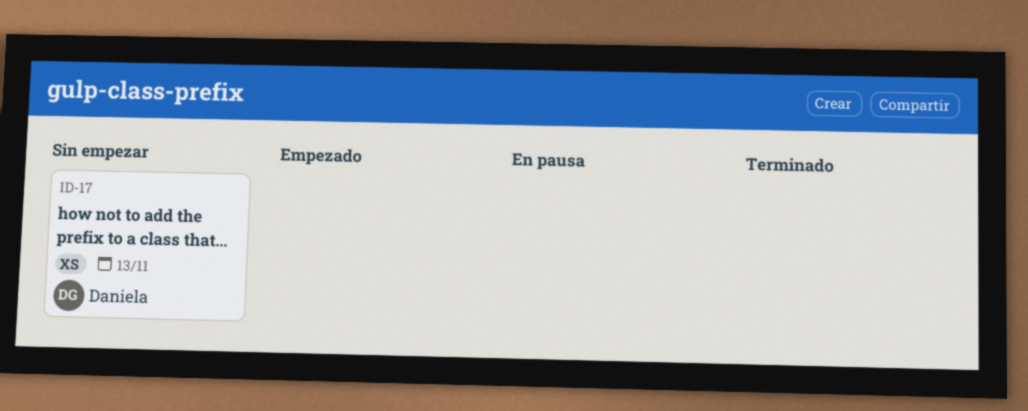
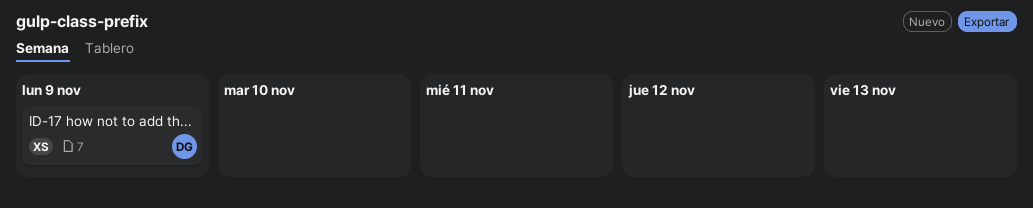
ID-17, due: Nov 13 -> Nov 9

